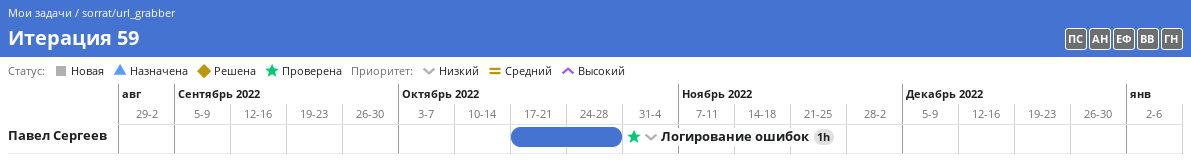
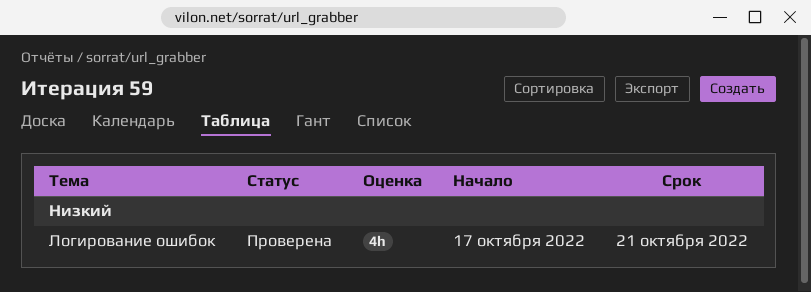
Логирование ошибок, estimate: 1h -> 4h
Логирование ошибок, due: Oct 28 -> Oct 21

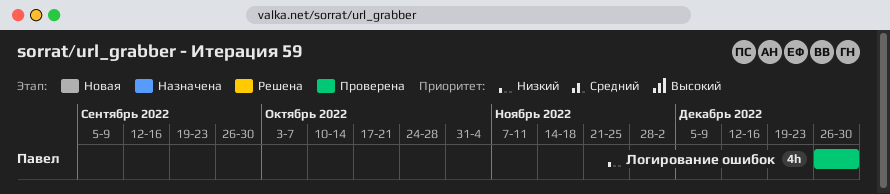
Логирование ошибок, start: Oct 17 -> Dec 26
Логирование ошибок, due: Oct 21 -> Dec 30

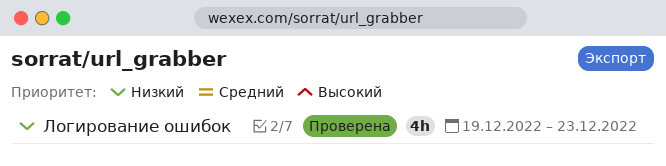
Логирование ошибок, start: Dec 26 -> Dec 19
Логирование ошибок, due: Dec 30 -> Dec 23

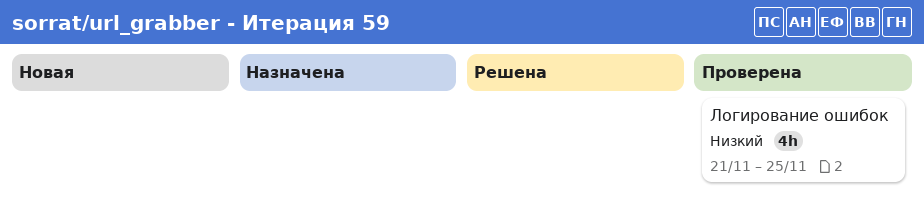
Логирование ошибок, start: Dec 19 -> Nov 21
Логирование ошибок, due: Dec 23 -> Nov 25

